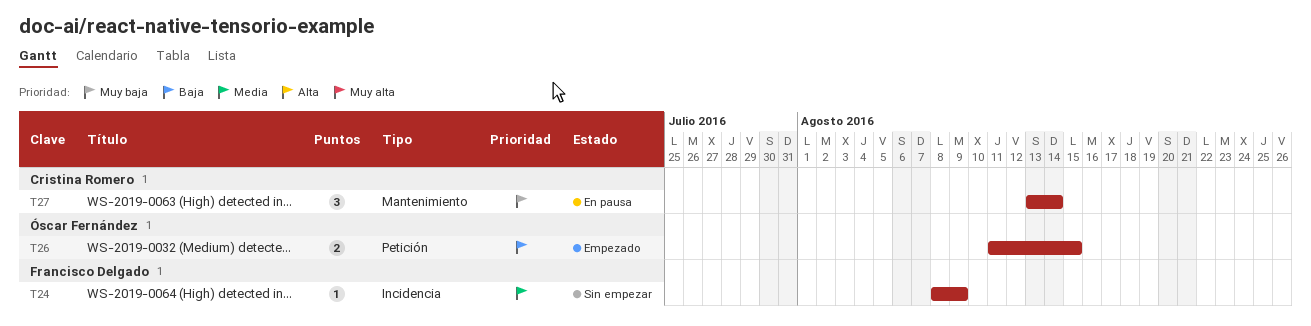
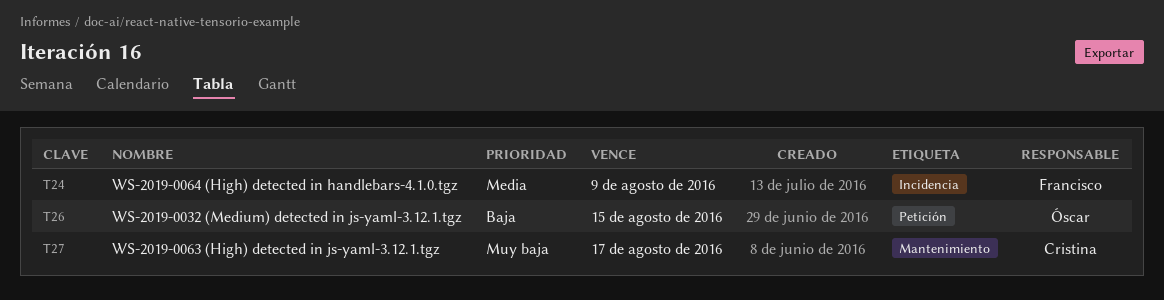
T27, due: Aug 14 -> Aug 17

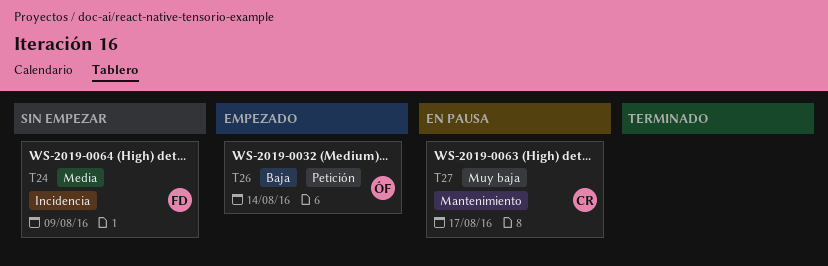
T26, due: Aug 15 -> Aug 14

